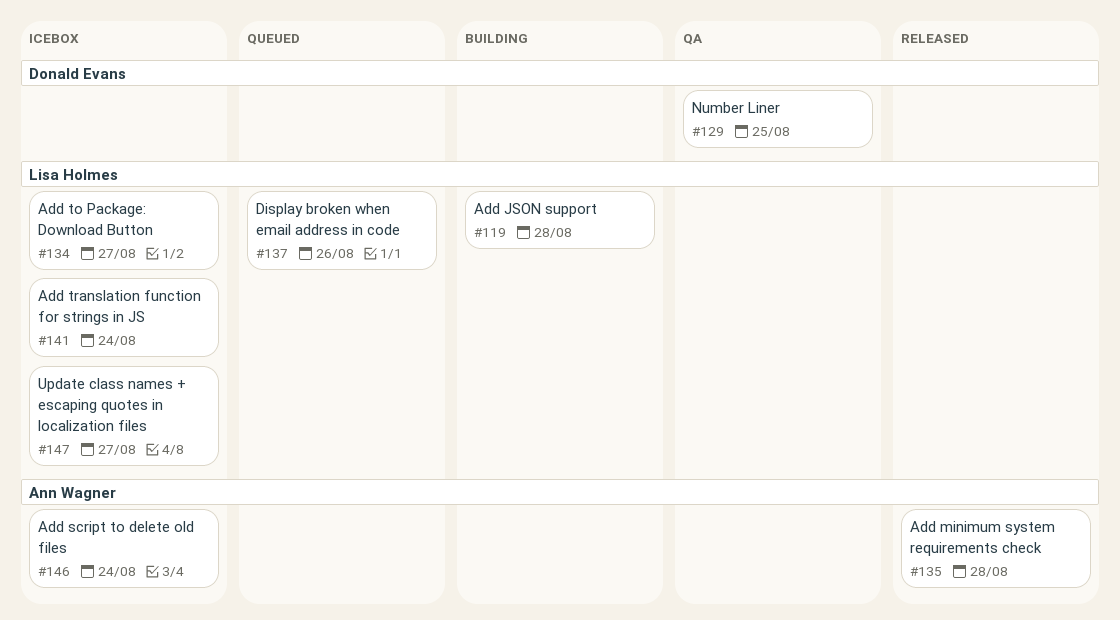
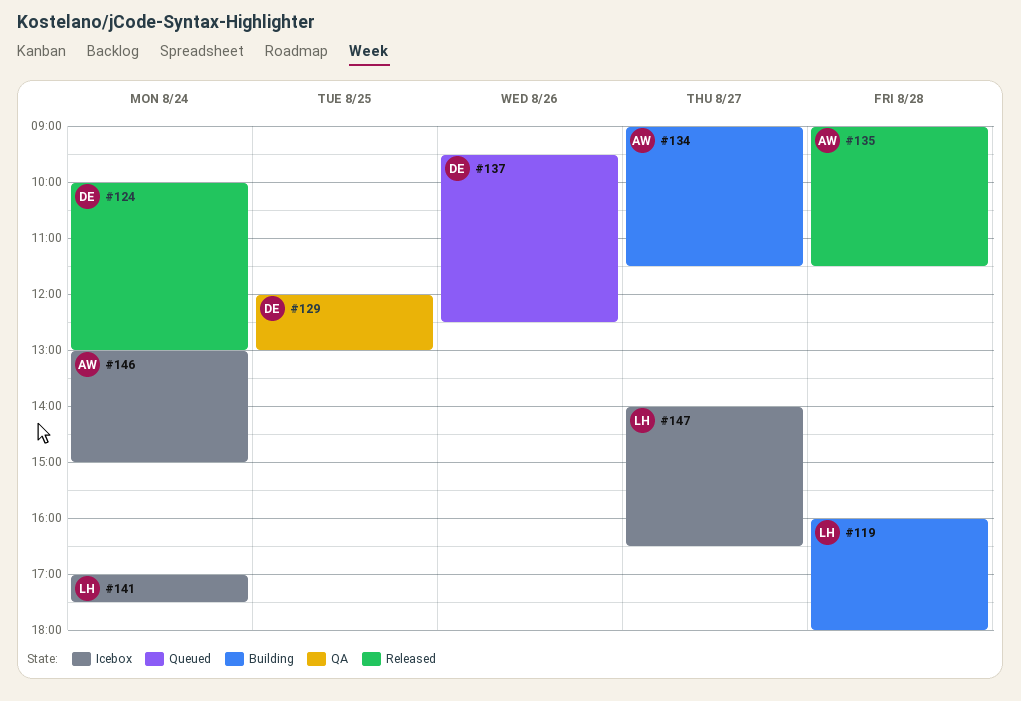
#124: none -> present
#134, status: Icebox -> Building
#134, owner: Lisa Holmes -> Ann Wagner
#137, owner: Lisa Holmes -> Donald Evans

